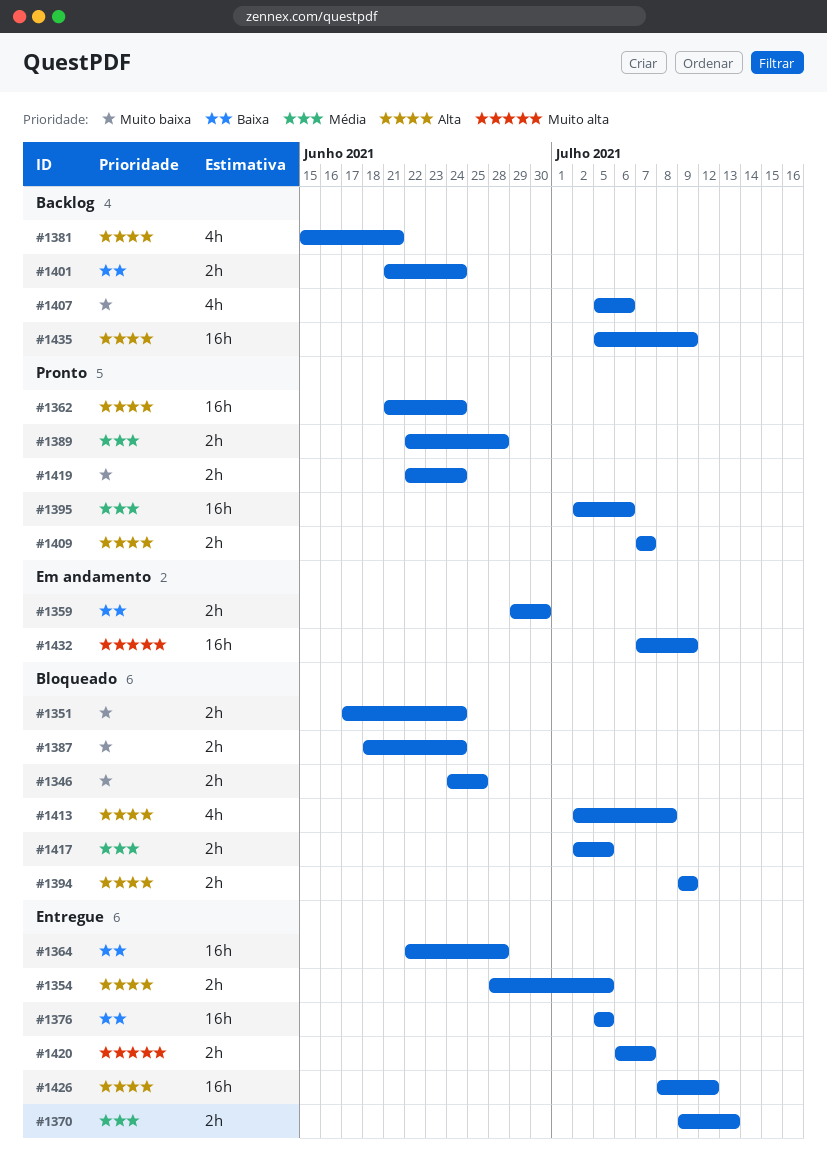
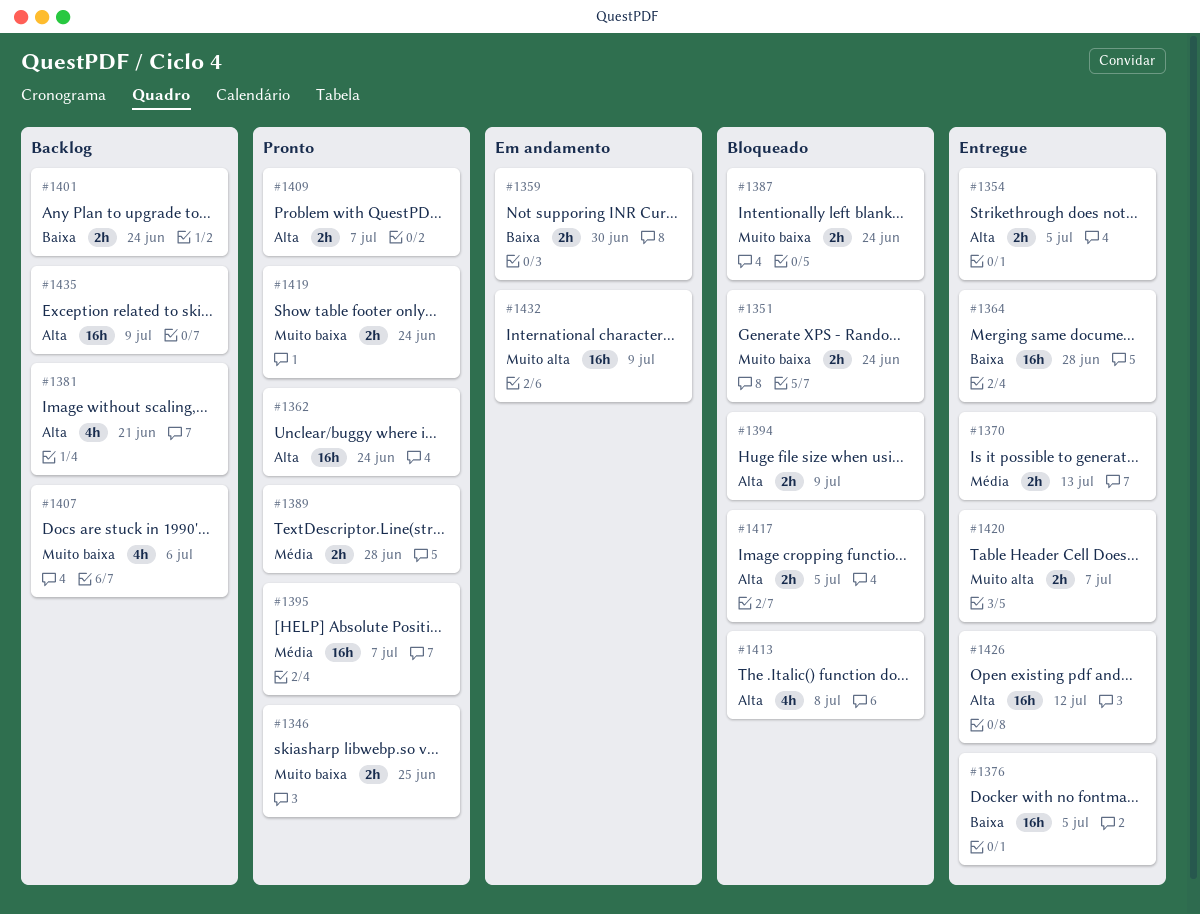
#1346, status: Bloqueado -> Pronto
#1395, due: Jul 6 -> Jul 7
#1417, priority: Média -> Alta

